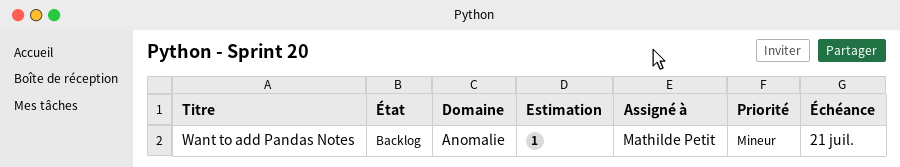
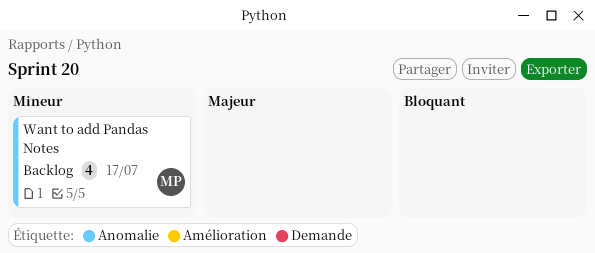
Want to add Pandas Notes, estimate: 1 -> 4
Want to add Pandas Notes, due: Jul 21 -> Jul 17

